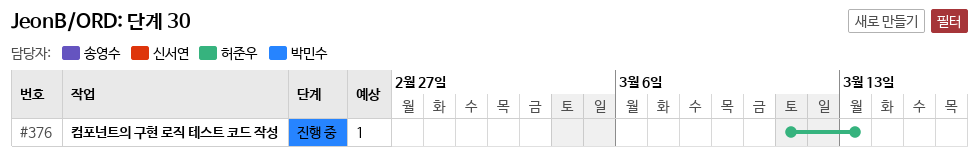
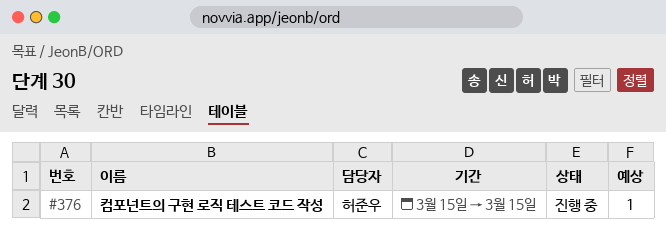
#376, start: Mar 11 -> Mar 15
#376, due: Mar 13 -> Mar 15

